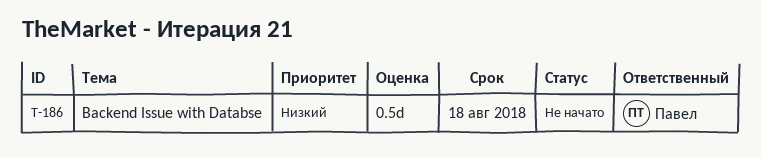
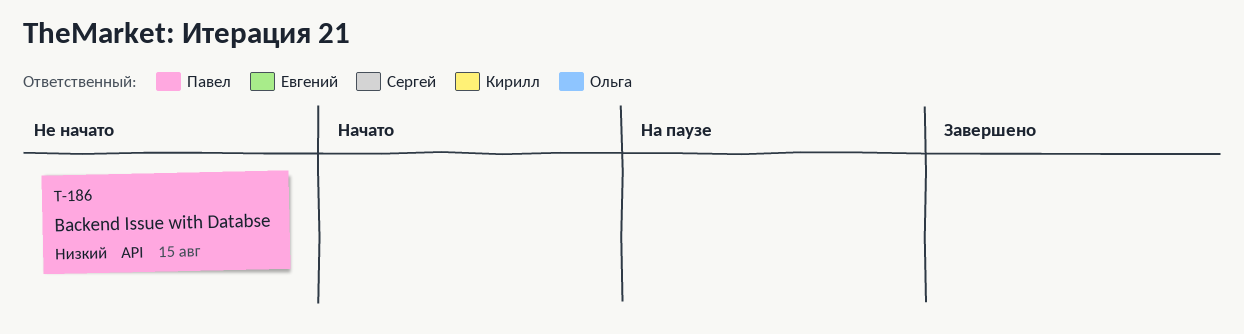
T-186, due: Aug 18 -> Aug 15

